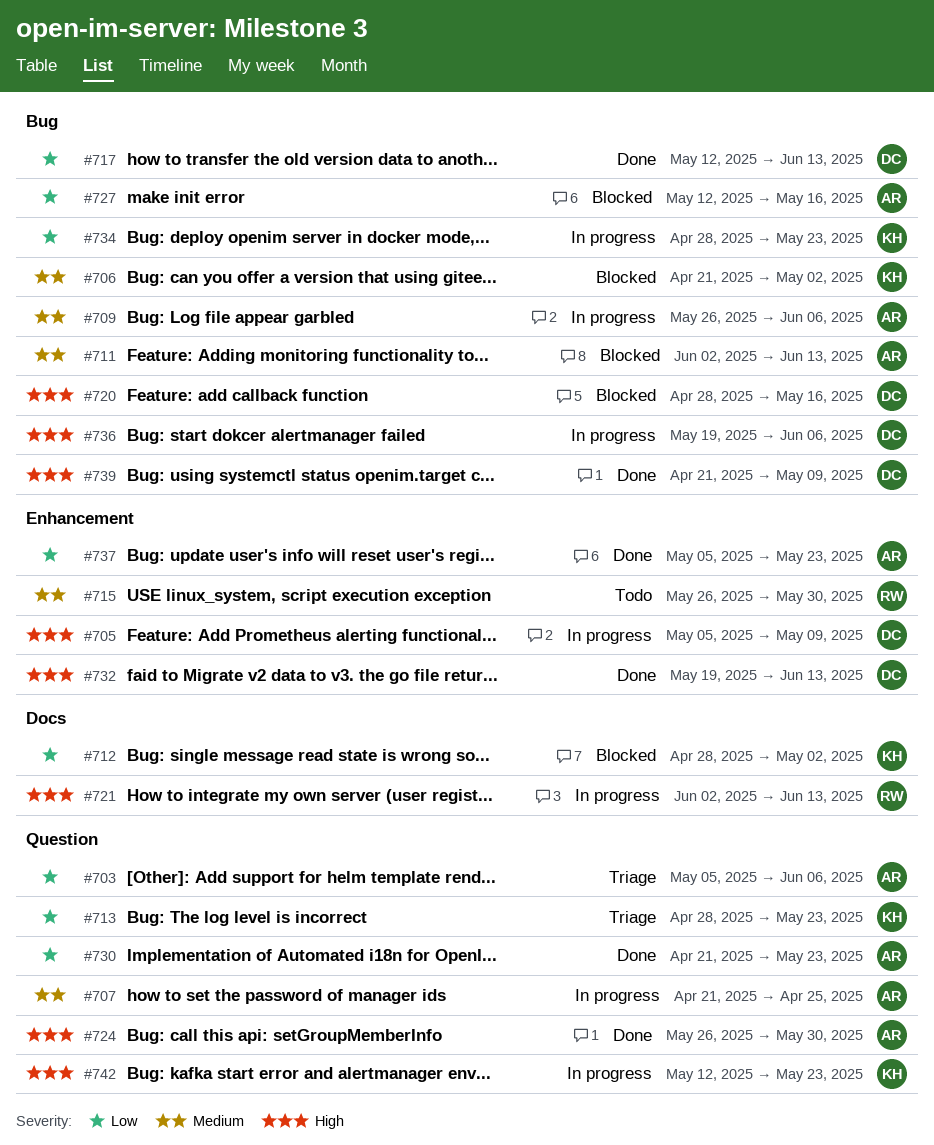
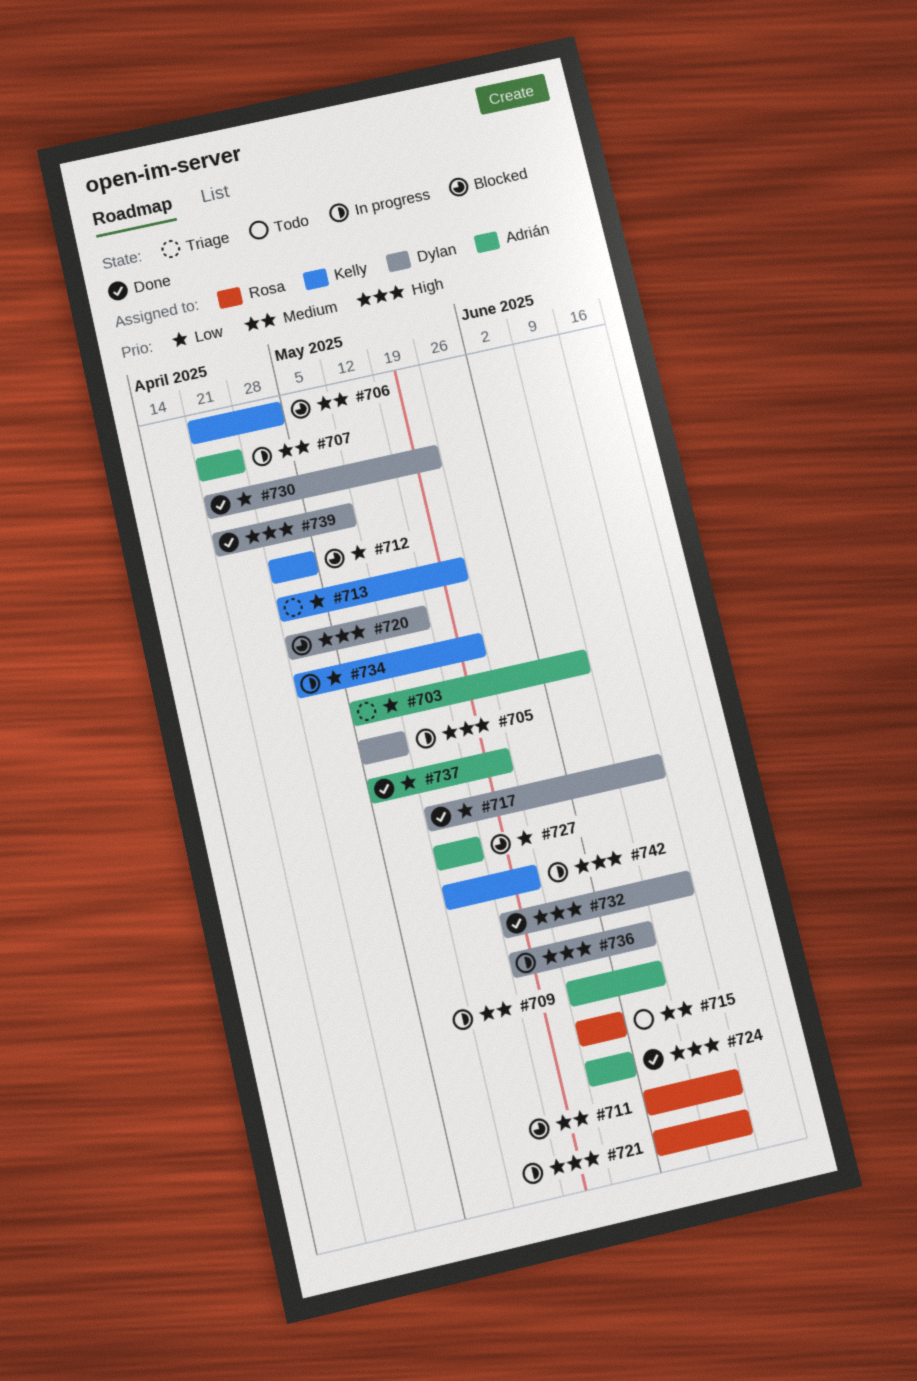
#711, owner: Adrián -> Rosa
#730, owner: Adrián -> Dylan

